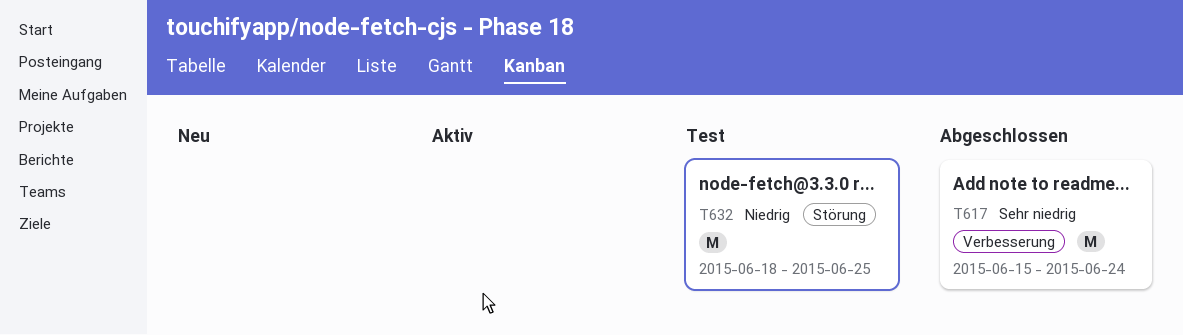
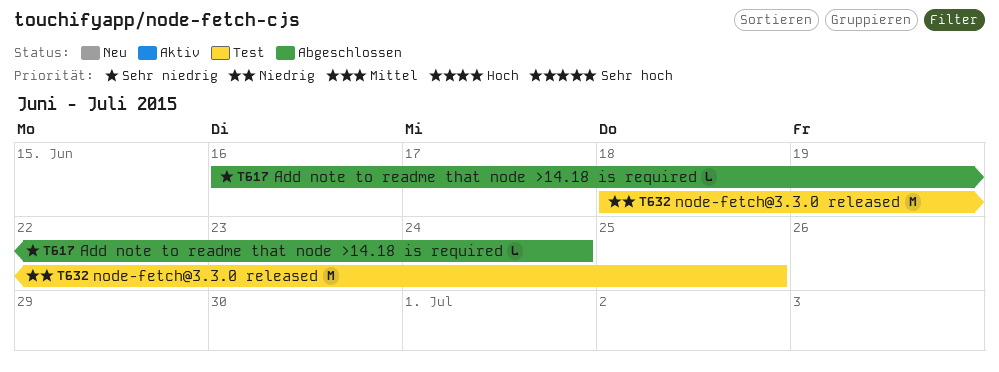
T617, estimate: M -> L
T617, start: Jun 15 -> Jun 16

